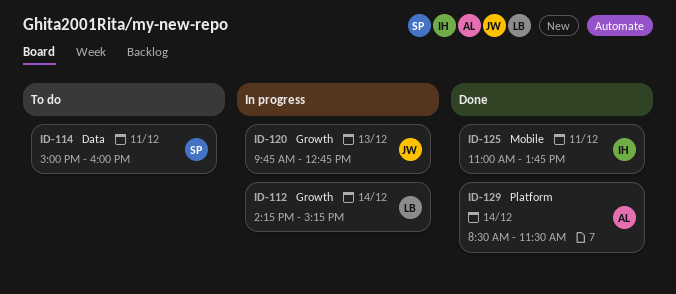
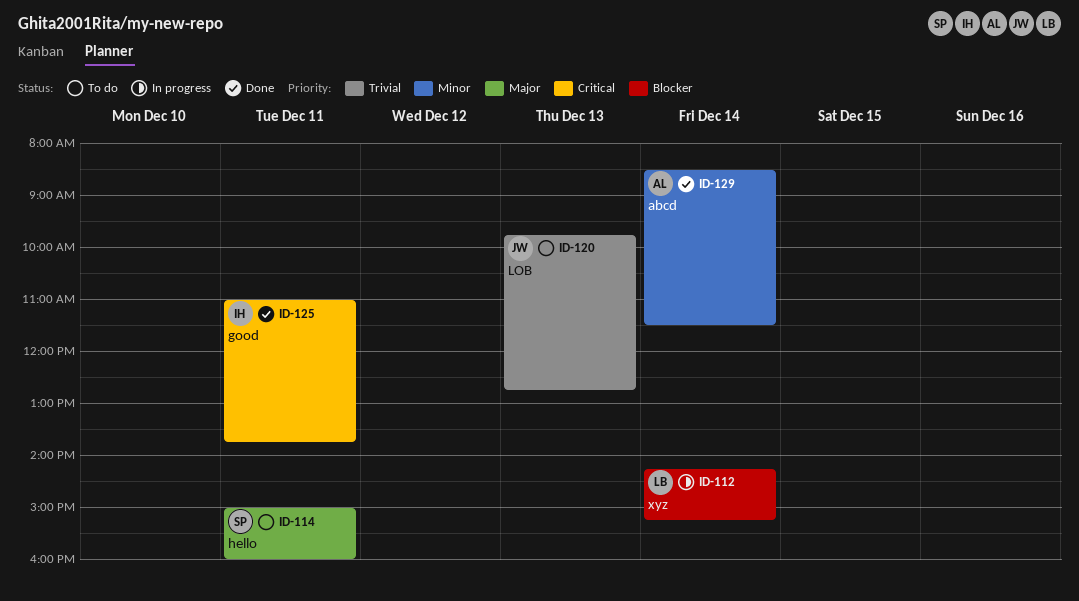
ID-120, status: In progress -> To do

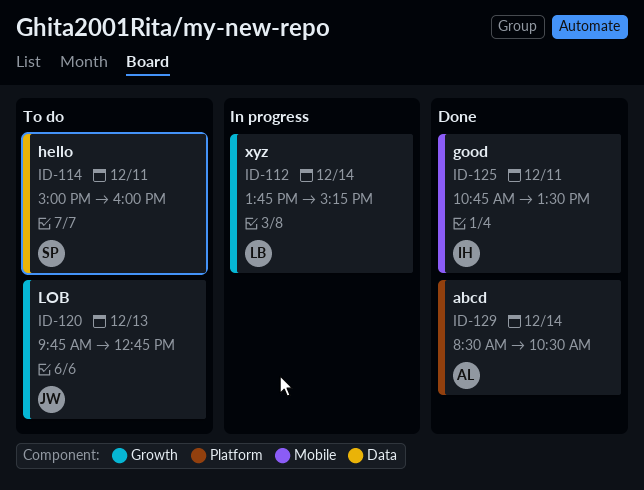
ID-112, begins: 14:15 -> 13:45
ID-125, begins: 11:00 -> 10:45
ID-125, ends: 13:45 -> 13:30
ID-129, ends: 11:30 -> 10:30

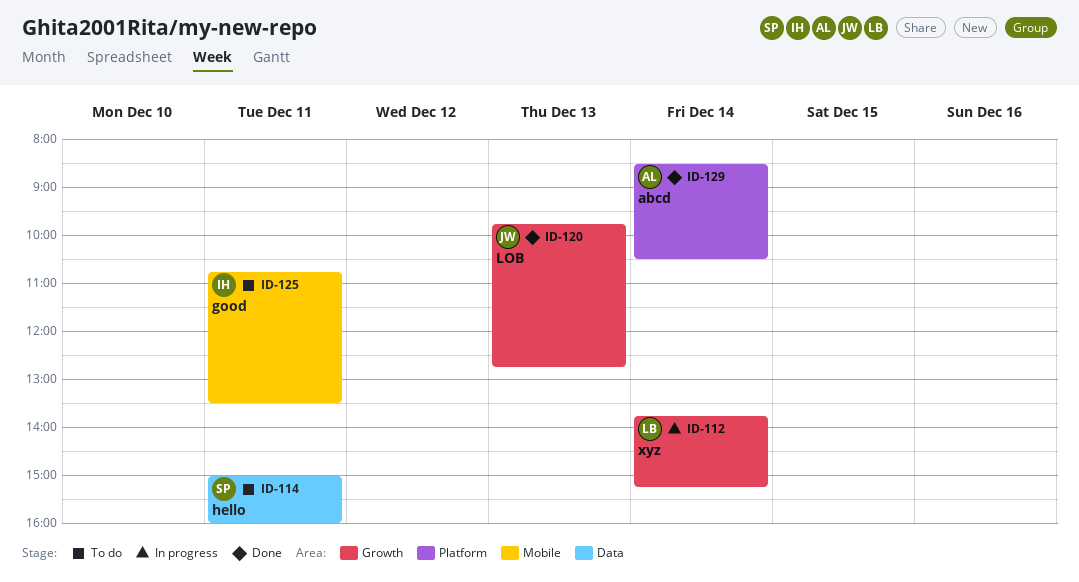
ID-120, status: To do -> Done
ID-125, status: Done -> To do

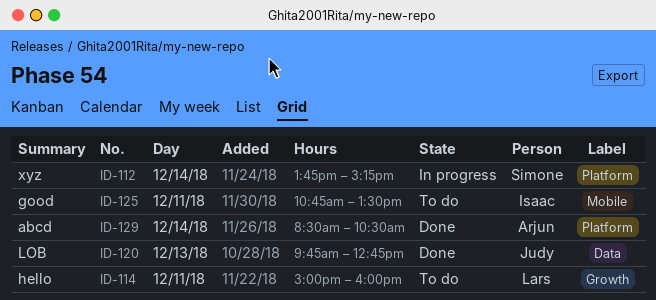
ID-112, owner: Lars -> Simone
ID-112, label: Growth -> Platform
ID-114, owner: Simone -> Lars
ID-114, label: Data -> Growth
ID-120, label: Growth -> Data

